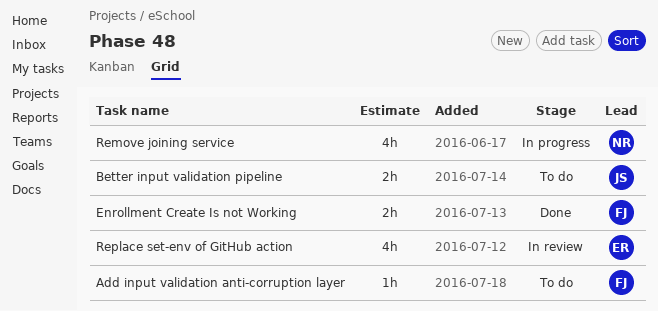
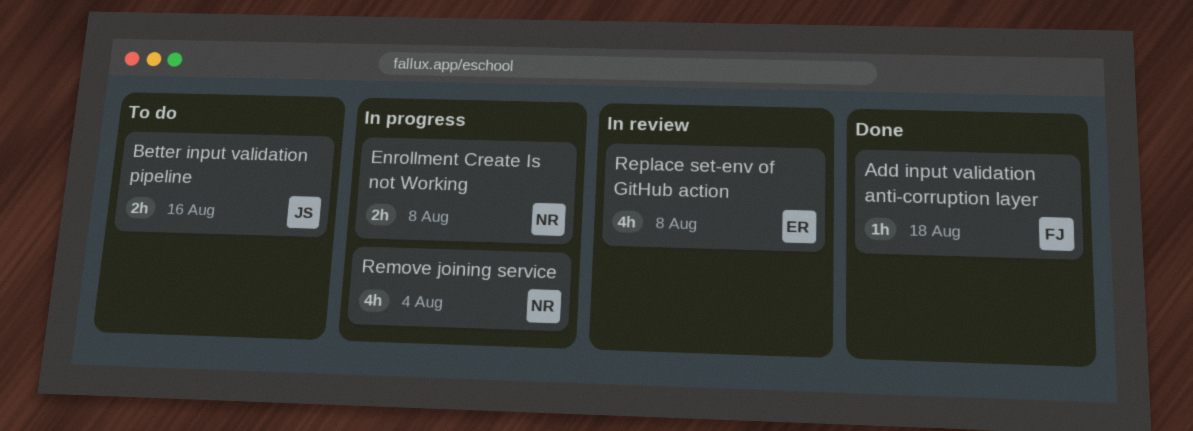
Add input validation anti-corruption layer, status: To do -> Done
Enrollment Create Is not Working, status: Done -> In progress
Enrollment Create Is not Working, owner: FJ -> NR

